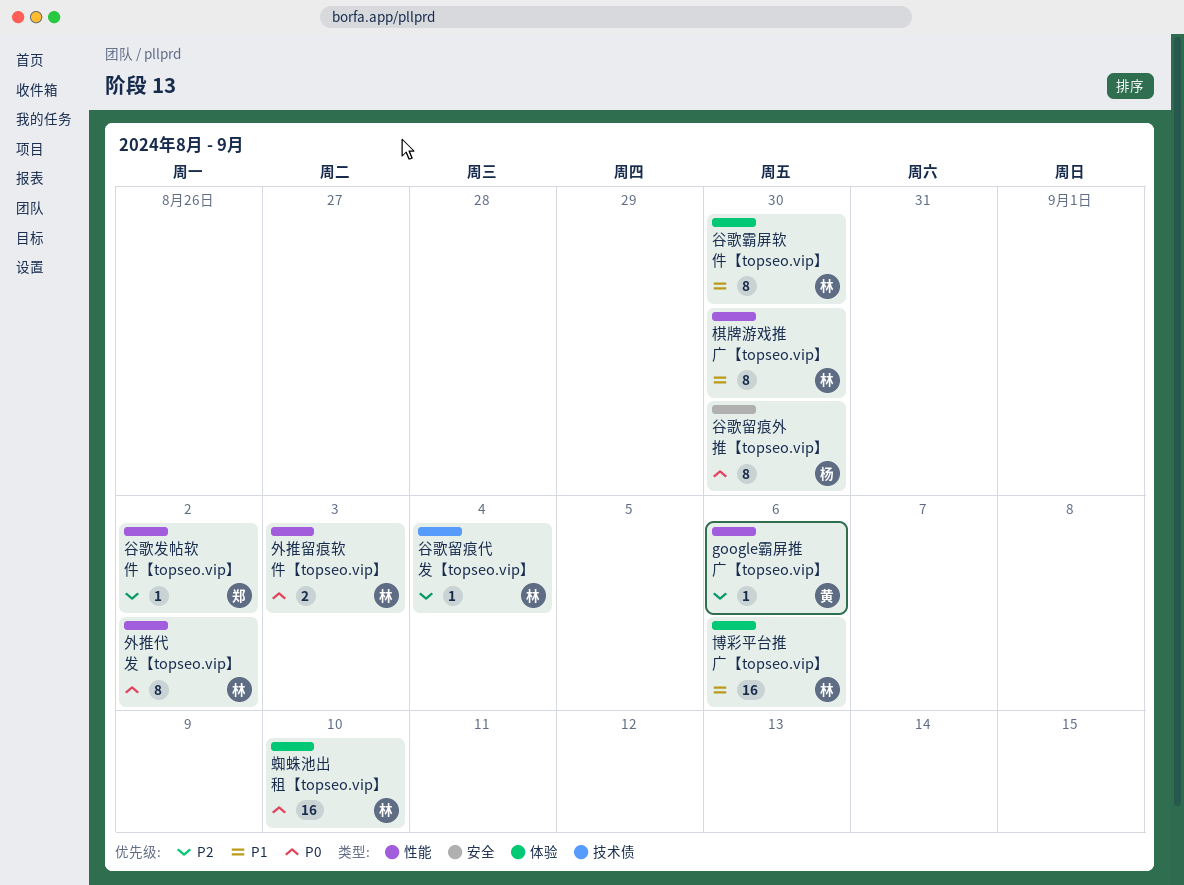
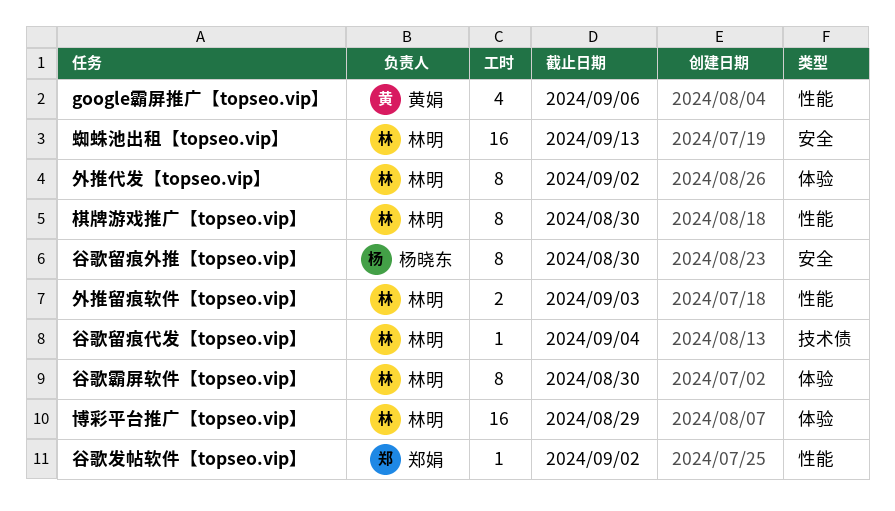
google霸屏推广【topseo.vip】, estimate: 1 -> 4
博彩平台推广【topseo.vip】, due: Sep 6 -> Aug 29
外推代发【topseo.vip】, label: 性能 -> 体验
蜘蛛池出租【topseo.vip】, label: 体验 -> 安全
蜘蛛池出租【topseo.vip】, due: Sep 10 -> Sep 13

